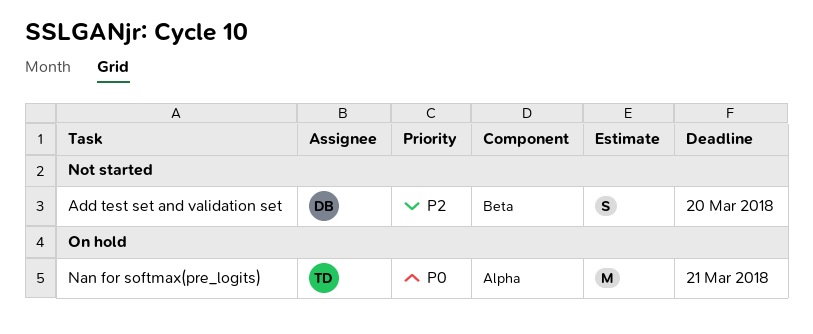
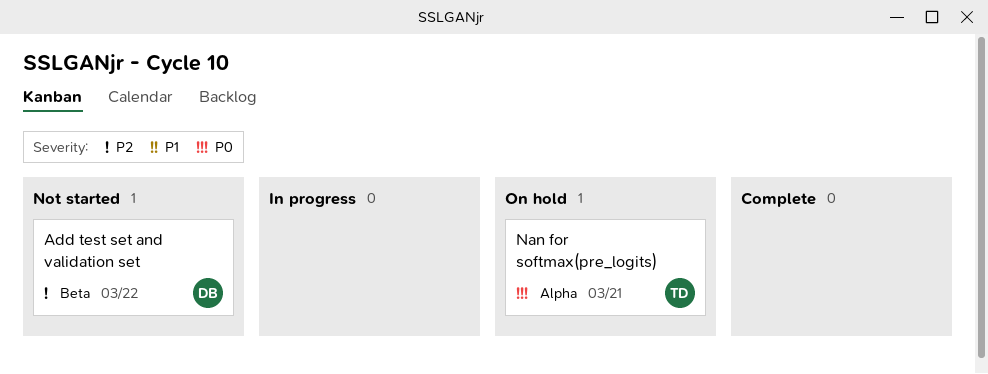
Add test set and validation set, due: Mar 20 -> Mar 22

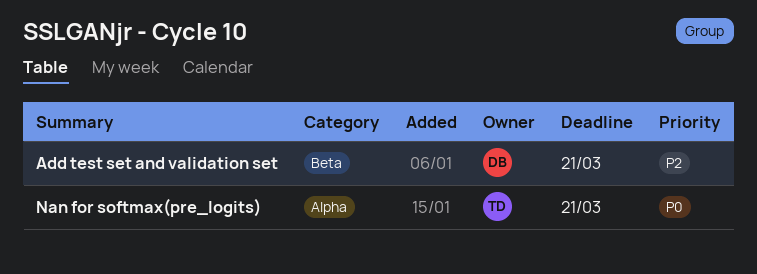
Add test set and validation set, due: Mar 22 -> Mar 21

